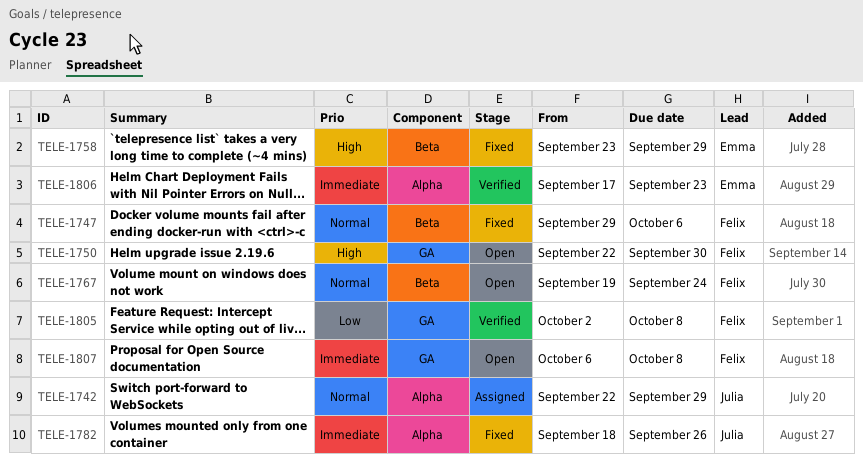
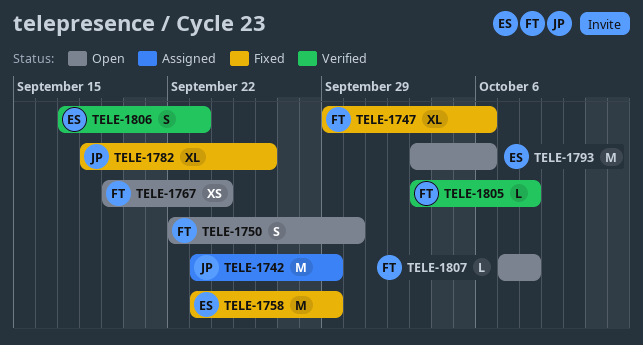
TELE-1742, start: Sep 22 -> Sep 23
TELE-1793: none -> present
TELE-1805, start: Oct 2 -> Oct 3
TELE-1807, start: Oct 6 -> Oct 7

